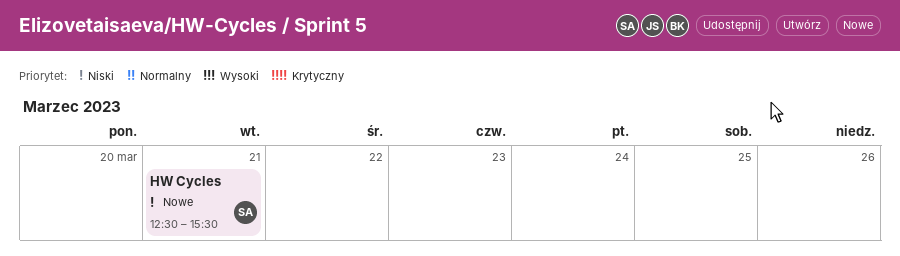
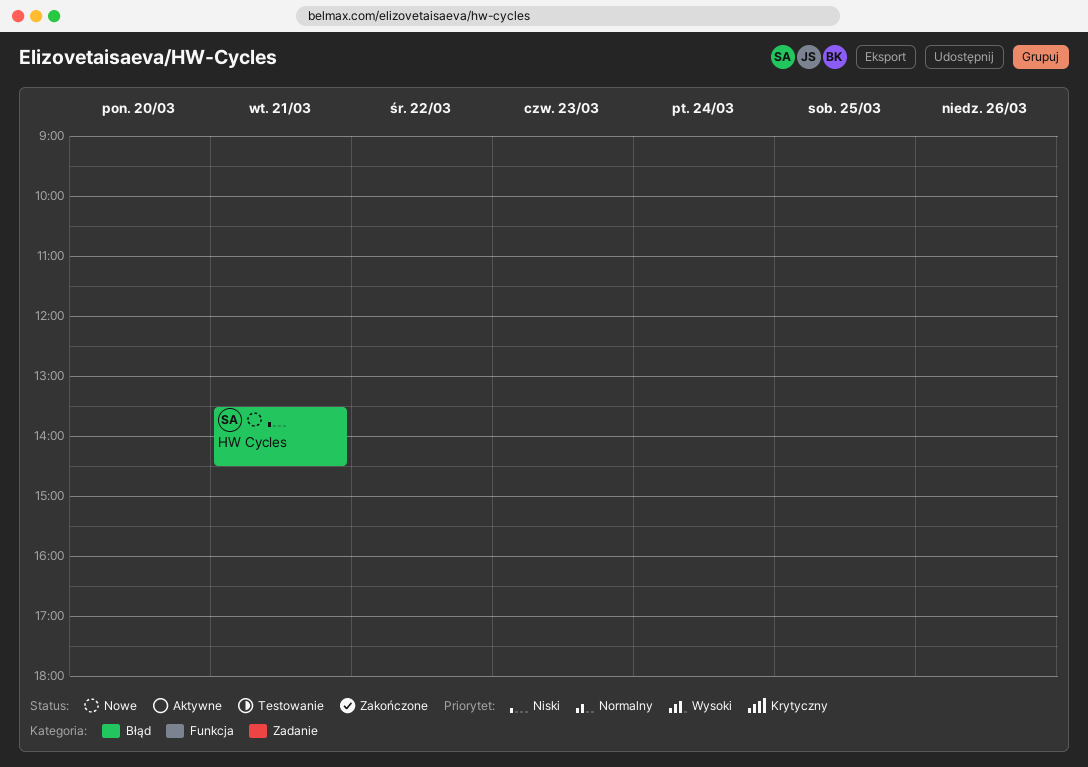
HW Cycles, begins: 12:30 -> 13:30
HW Cycles, ends: 15:30 -> 14:30

